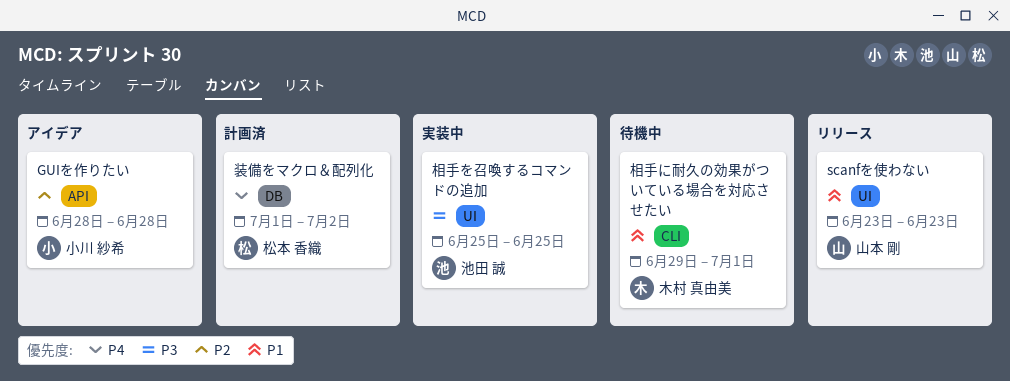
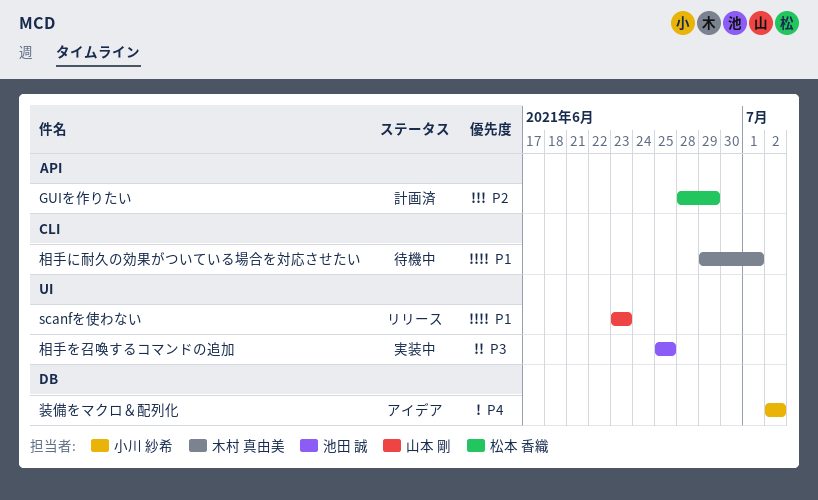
GUIを作りたい, status: アイデア -> 計画済
GUIを作りたい, owner: 小川 紗希 -> 松本 香織
GUIを作りたい, due: Jun 28 -> Jun 29
装備をマクロ＆配列化, status: 計画済 -> アイデア
装備をマクロ＆配列化, owner: 松本 香織 -> 小川 紗希
装備をマクロ＆配列化, start: Jul 1 -> Jul 2

